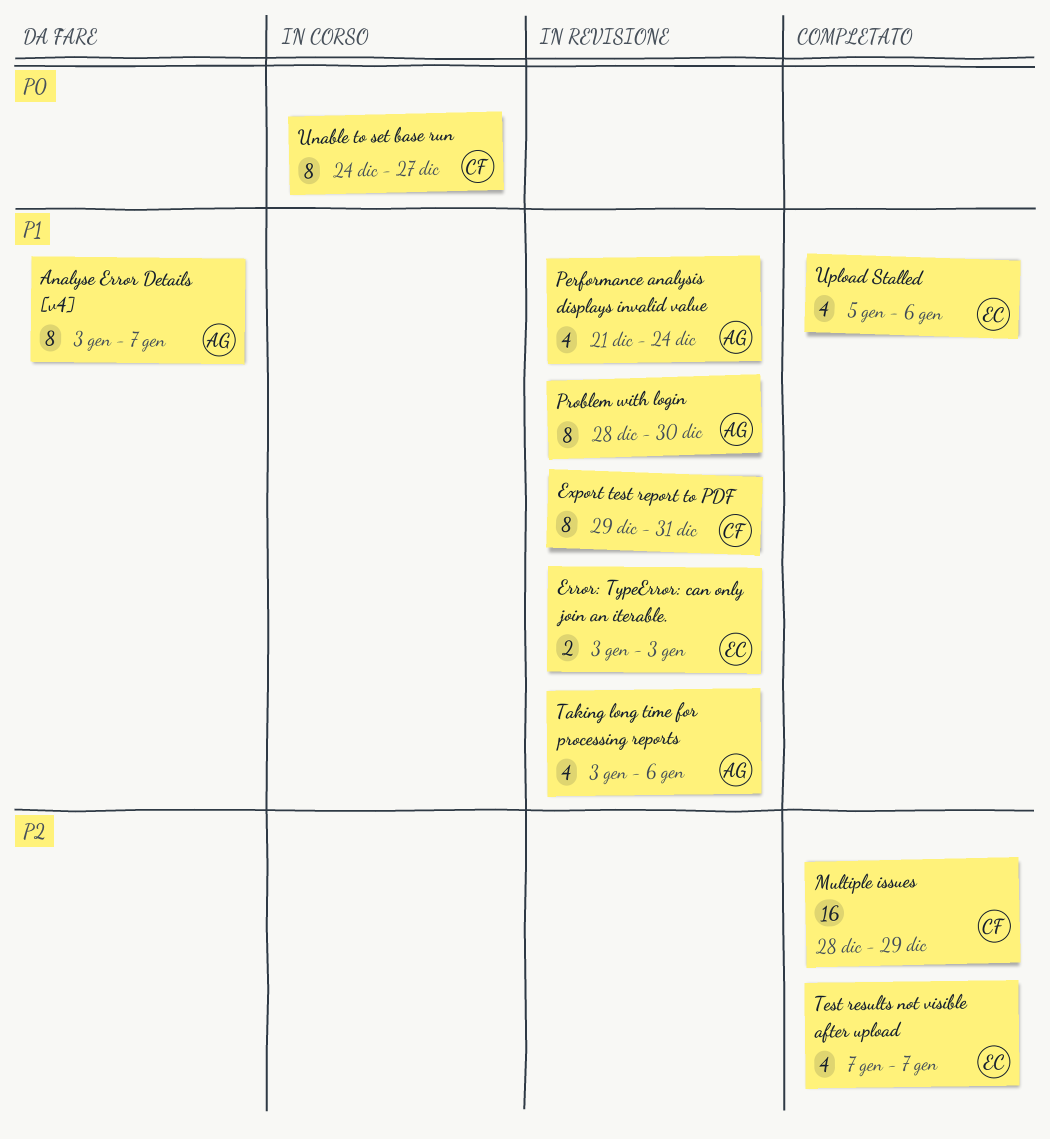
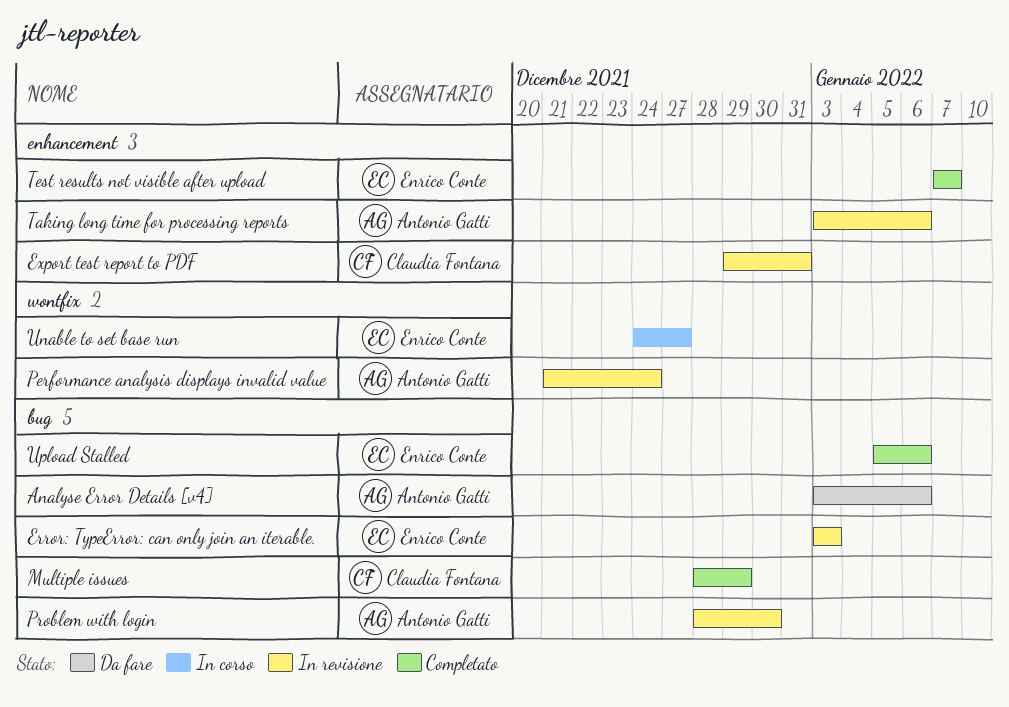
Analyse Error Details [v4], due: Jan 7 -> Jan 6
Unable to set base run, owner: Claudia Fontana -> Enrico Conte

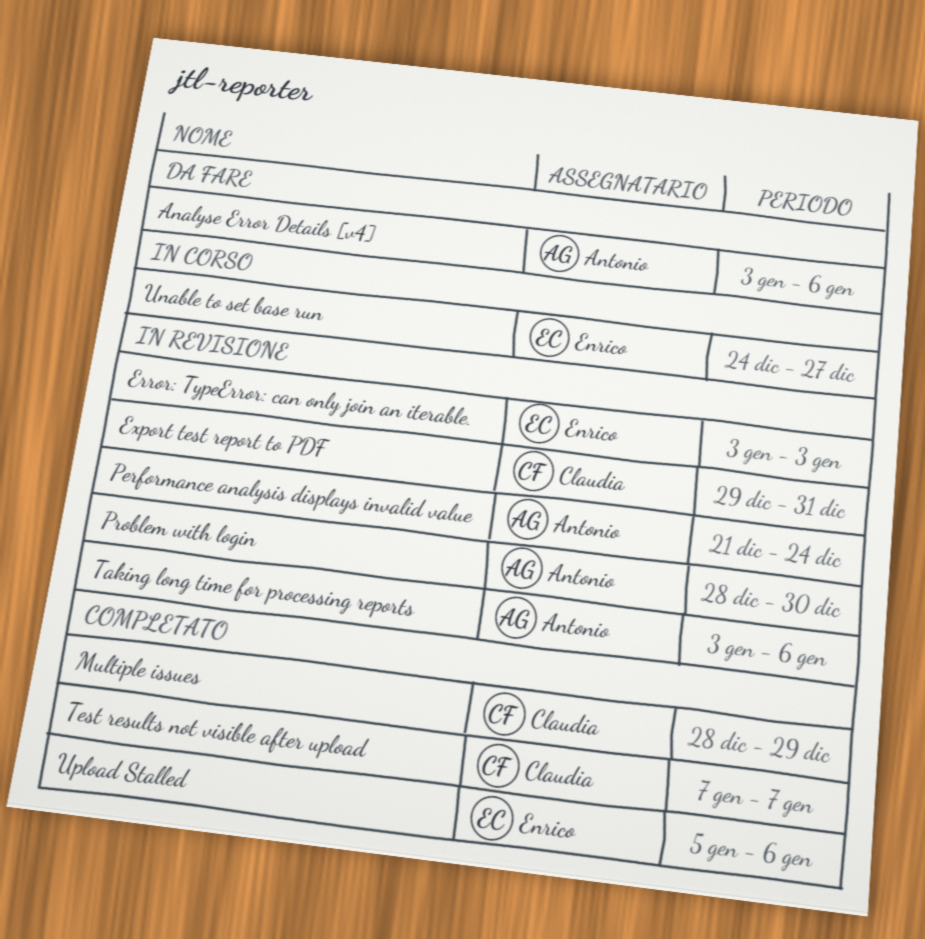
Test results not visible after upload, owner: Enrico Conte -> Claudia Fontana

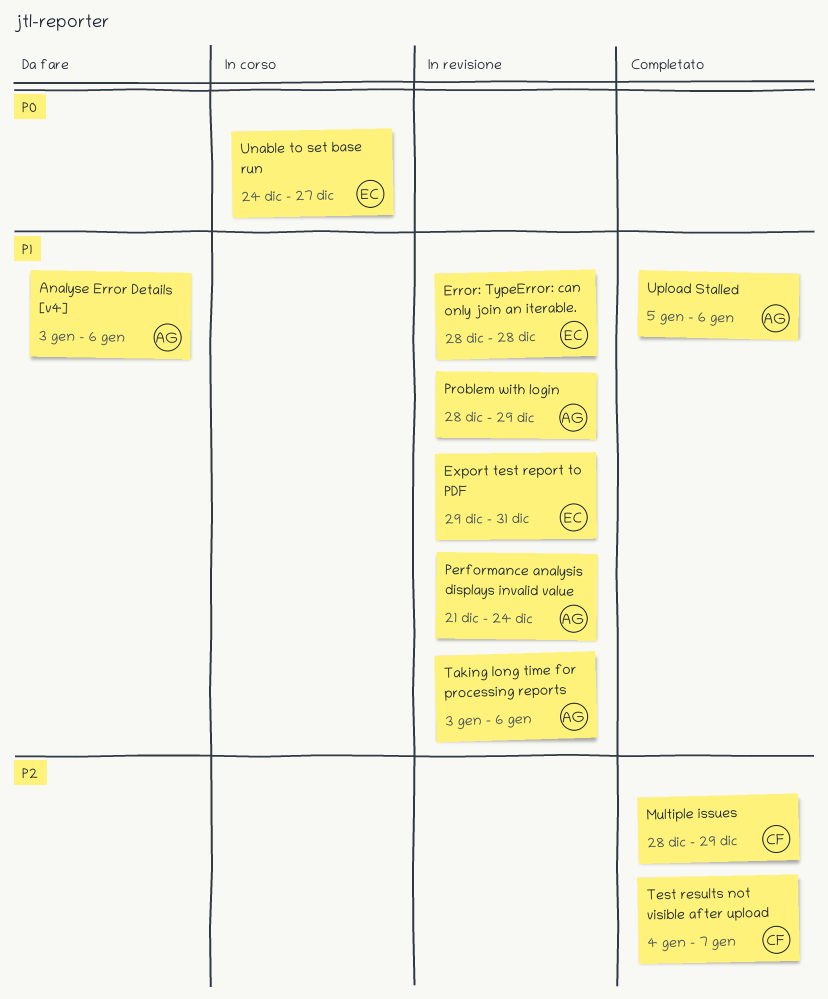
Error: TypeError: can only join an iterable., start: Jan 3 -> Dec 28
Error: TypeError: can only join an iterable., due: Jan 3 -> Dec 28
Export test report to PDF, owner: Claudia -> Enrico
Problem with login, due: Dec 30 -> Dec 29
Test results not visible after upload, start: Jan 7 -> Jan 4
Upload Stalled, owner: Enrico -> Antonio

